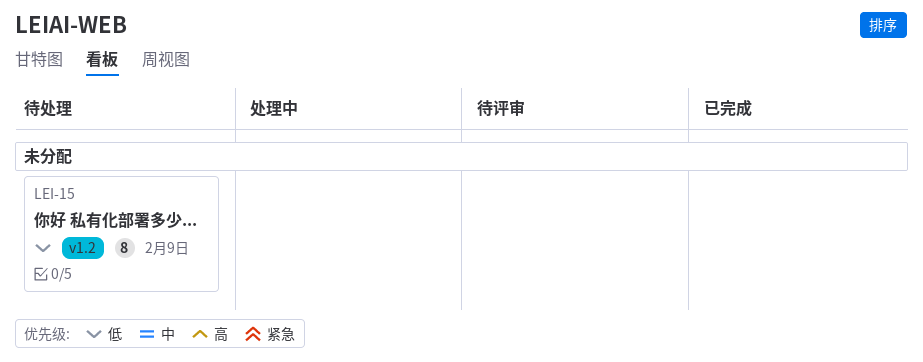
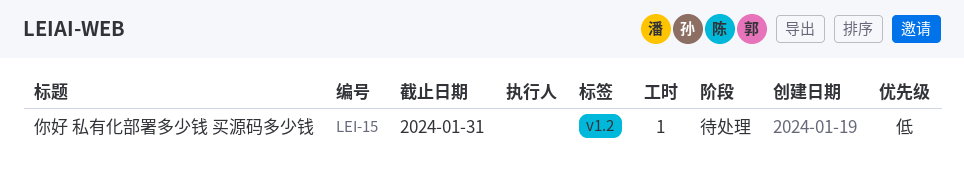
LEI-15, estimate: 8 -> 1
LEI-15, due: Feb 9 -> Jan 31

